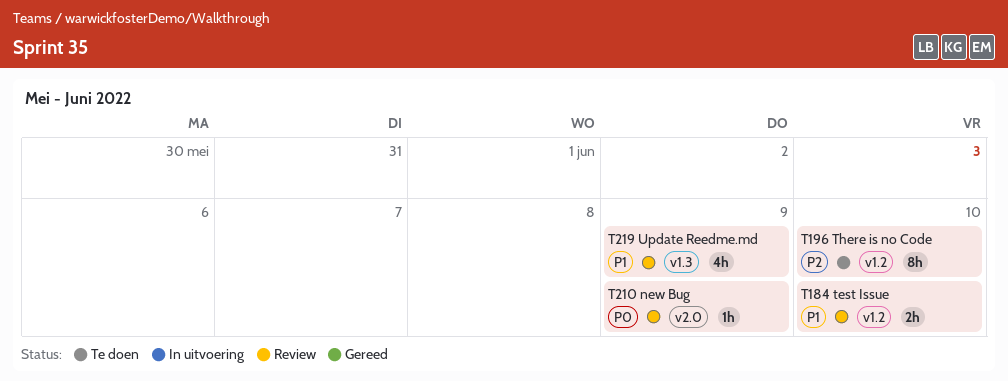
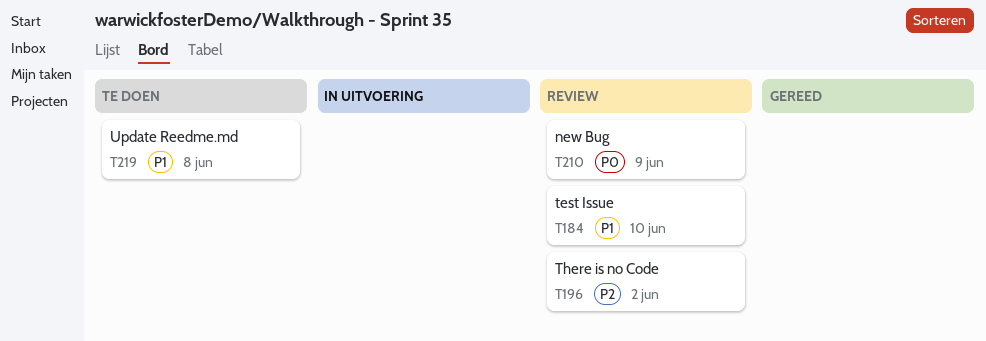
T196, status: Te doen -> Review
T196, due: Jun 10 -> Jun 2
T219, status: Review -> Te doen
T219, due: Jun 9 -> Jun 8

